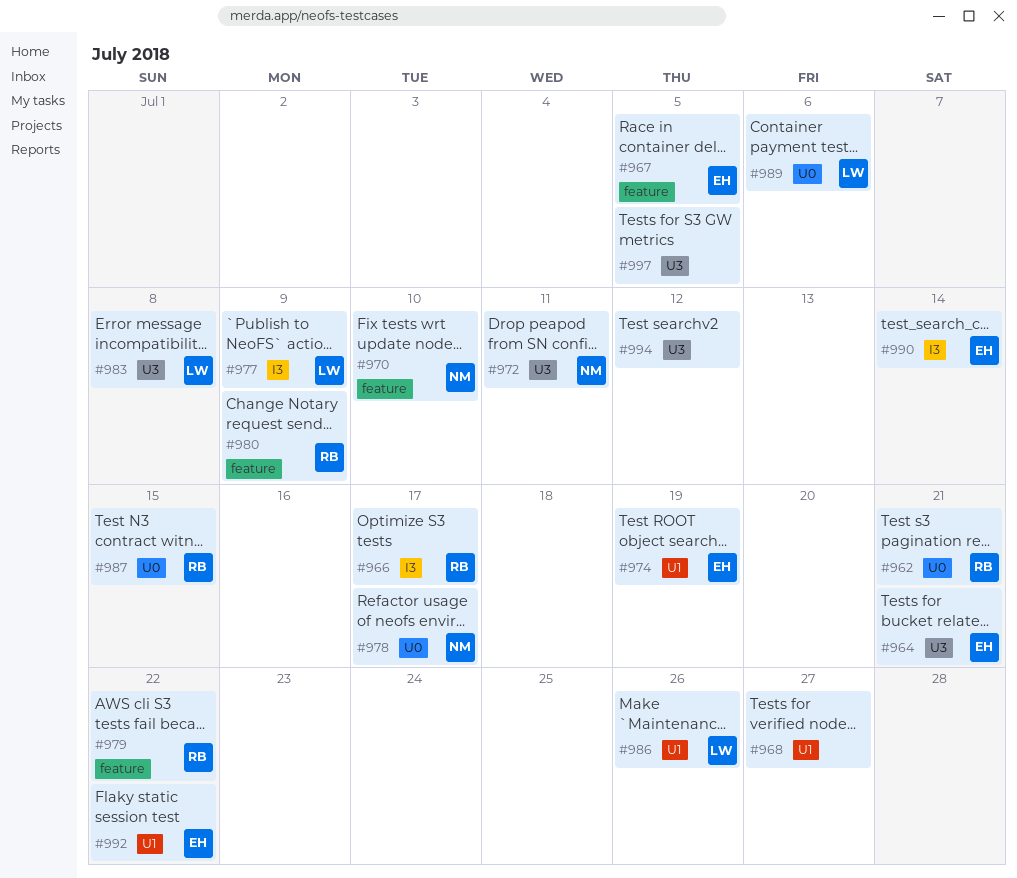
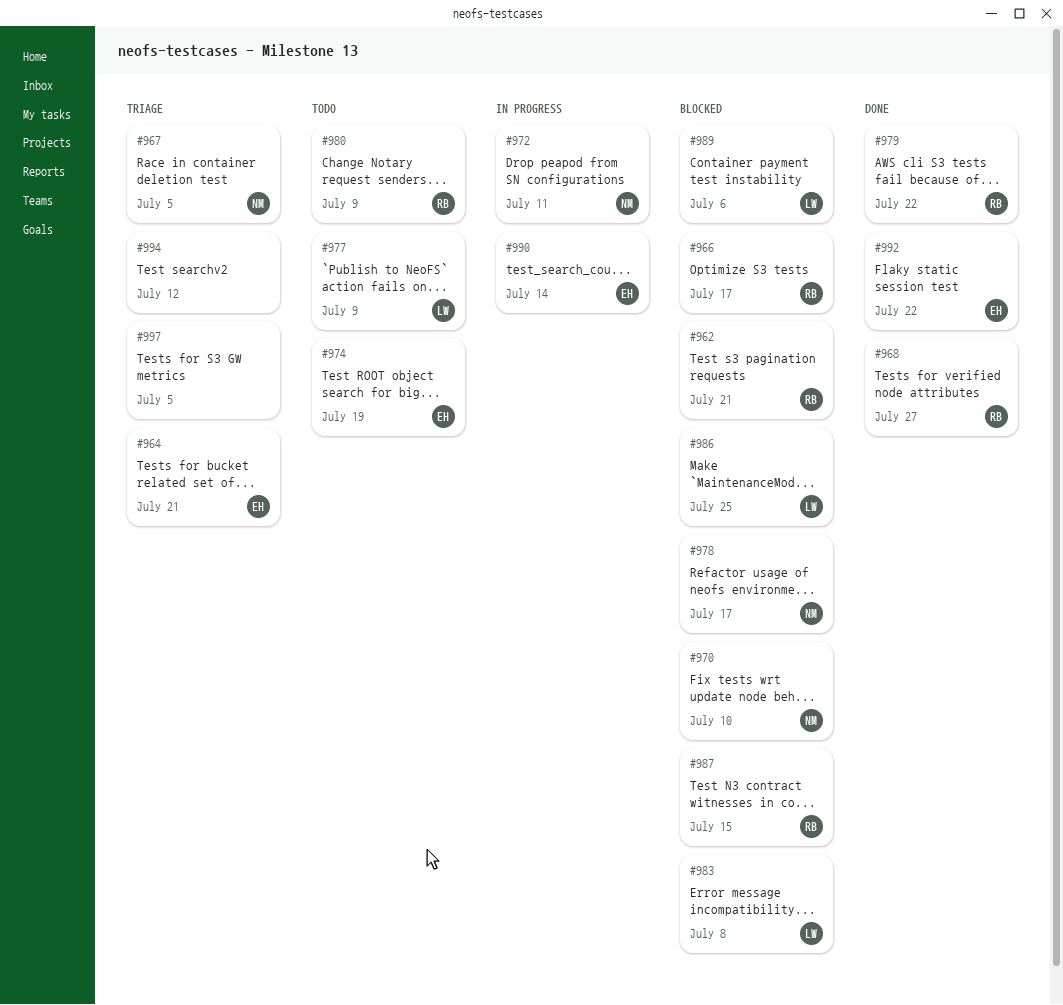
#967, owner: EH -> NM
#968, owner: none -> RB
#986, due: Jul 26 -> Jul 25

